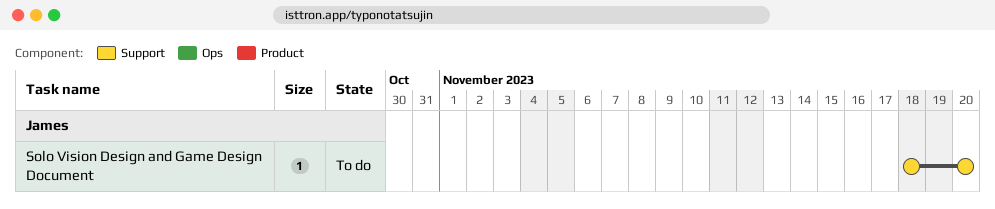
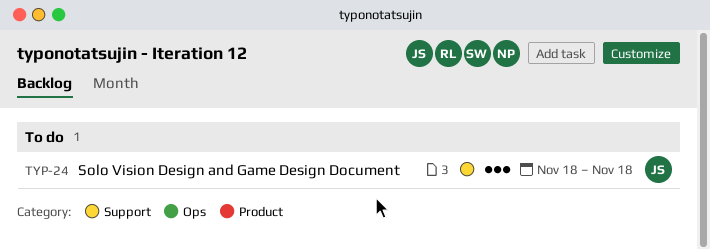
Solo Vision Design and Game Design Document, estimate: 1 -> 3
Solo Vision Design and Game Design Document, due: Nov 20 -> Nov 18

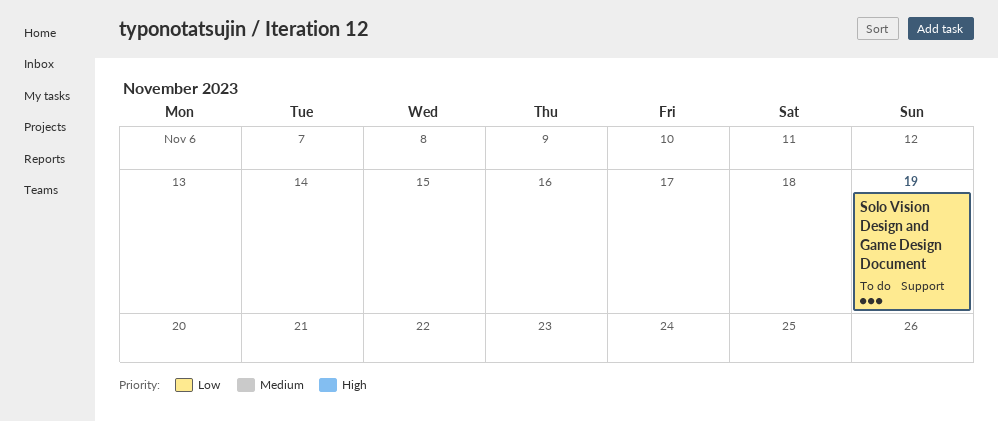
Solo Vision Design and Game Design Document, due: Nov 18 -> Nov 19

